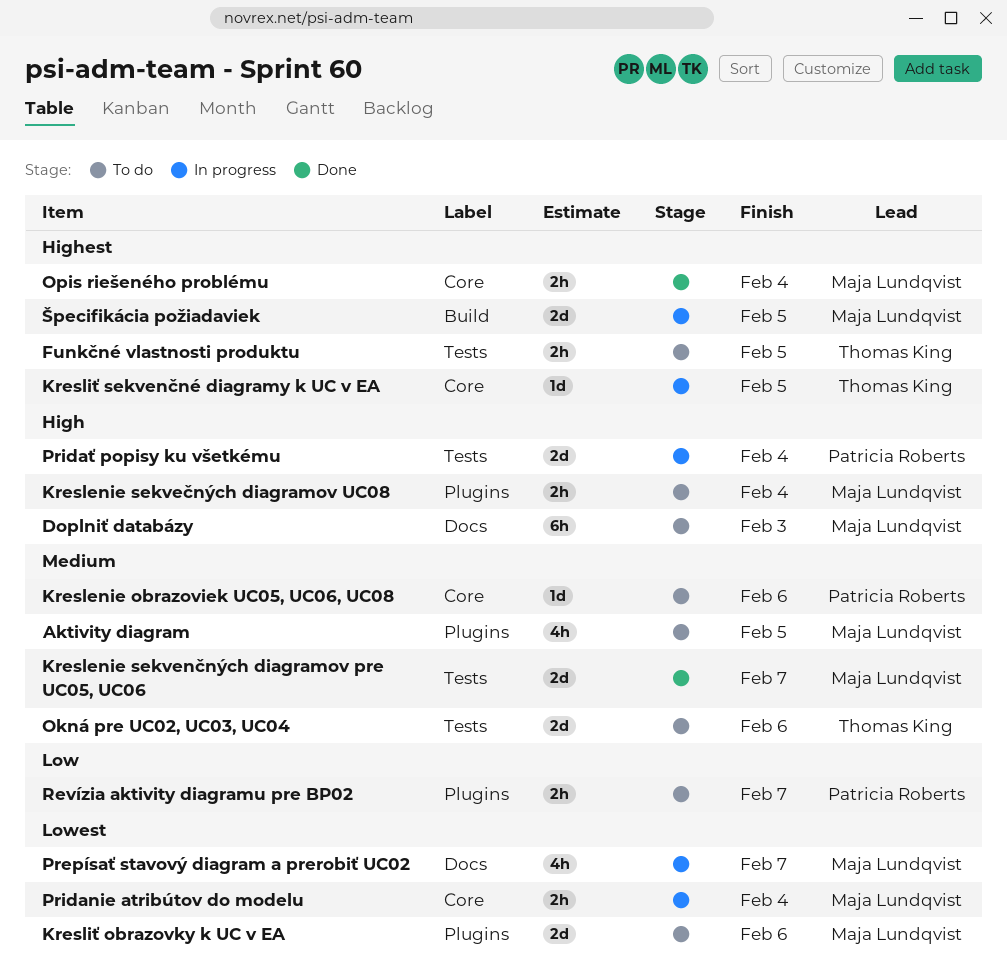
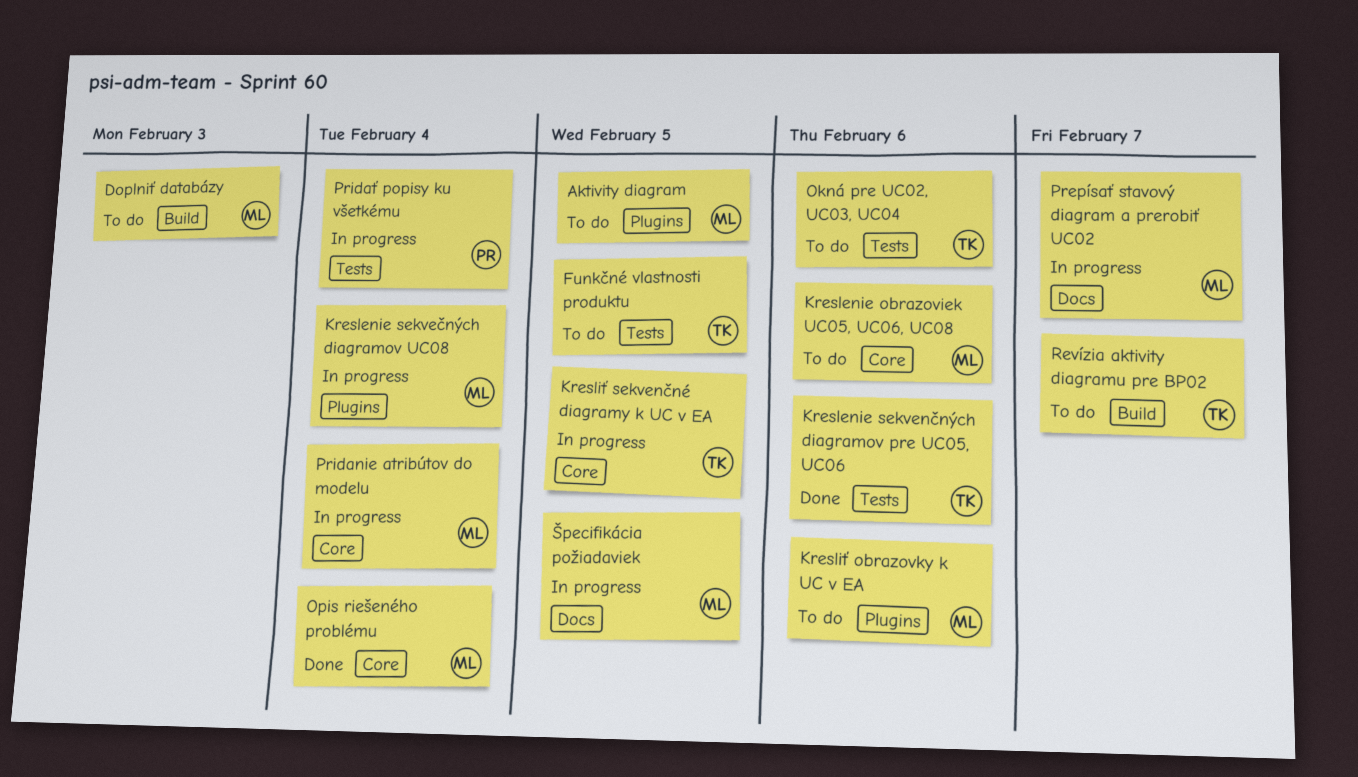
Doplniť databázy, label: Docs -> Build
Kreslenie obrazoviek UC05, UC06, UC08, owner: Patricia Roberts -> Maja Lundqvist
Kreslenie sekvenčných diagramov pre UC05, UC06, owner: Maja Lundqvist -> Thomas King
Kreslenie sekvenčných diagramov pre UC05, UC06, due: Feb 7 -> Feb 6
Kreslenie sekvečných diagramov UC08, status: To do -> In progress
Revízia aktivity diagramu pre BP02, owner: Patricia Roberts -> Thomas King
Revízia aktivity diagramu pre BP02, label: Plugins -> Build
Špecifikácia požiadaviek, label: Build -> Docs

